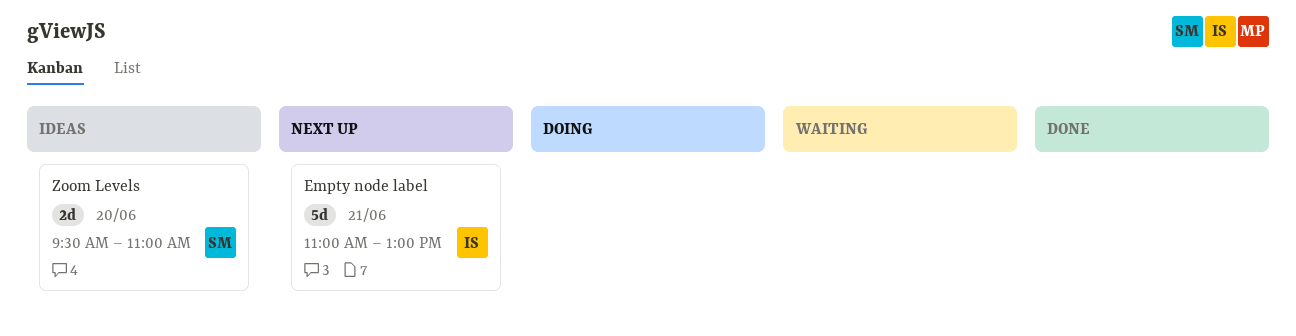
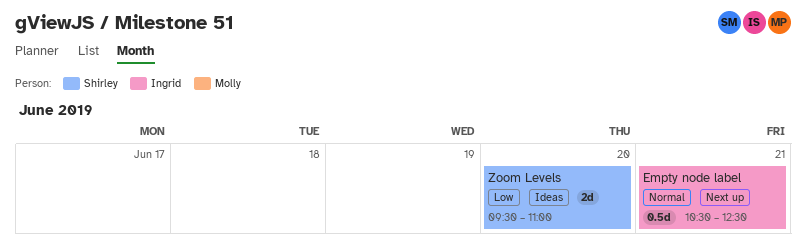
Empty node label, estimate: 5d -> 0.5d
Empty node label, begins: 11:00 -> 10:30
Empty node label, ends: 13:00 -> 12:30

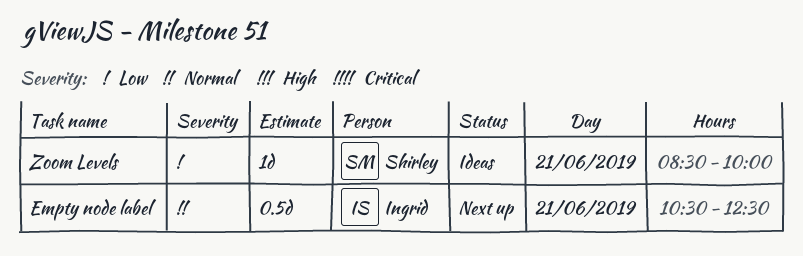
Zoom Levels, estimate: 2d -> 1d
Zoom Levels, day: Jun 20 -> Jun 21
Zoom Levels, begins: 09:30 -> 08:30
Zoom Levels, ends: 11:00 -> 10:00

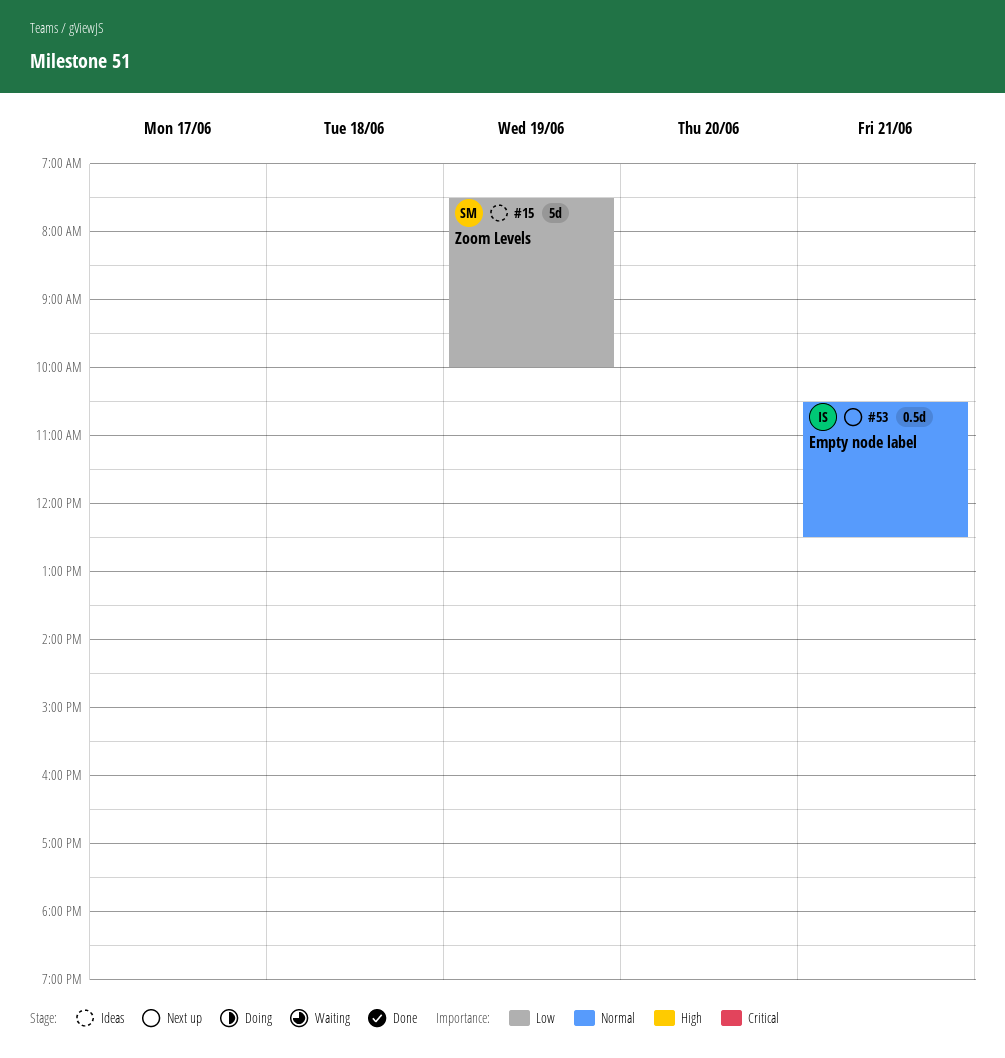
Zoom Levels, estimate: 1d -> 5d
Zoom Levels, day: Jun 21 -> Jun 19
Zoom Levels, begins: 08:30 -> 07:30

